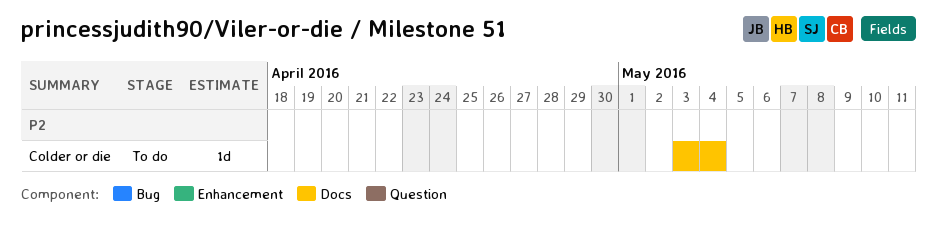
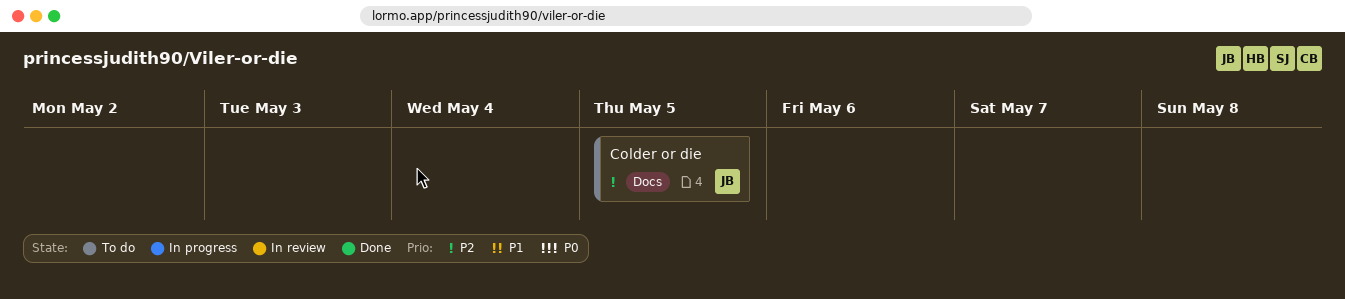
Colder or die, due: May 4 -> May 5

